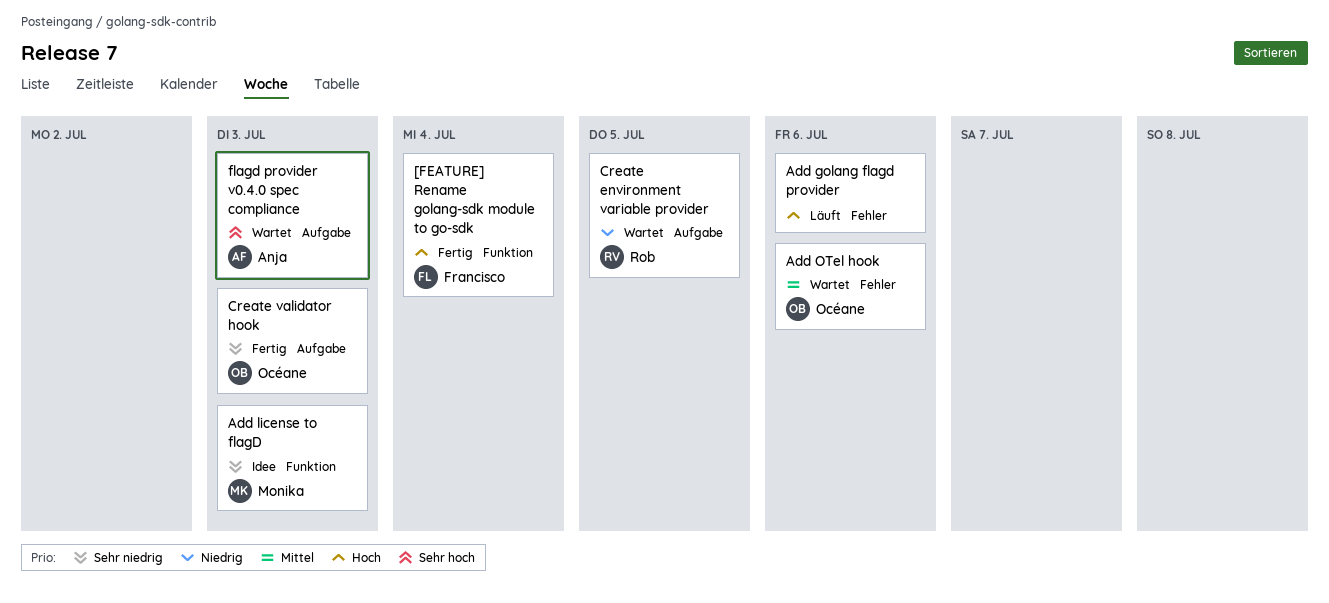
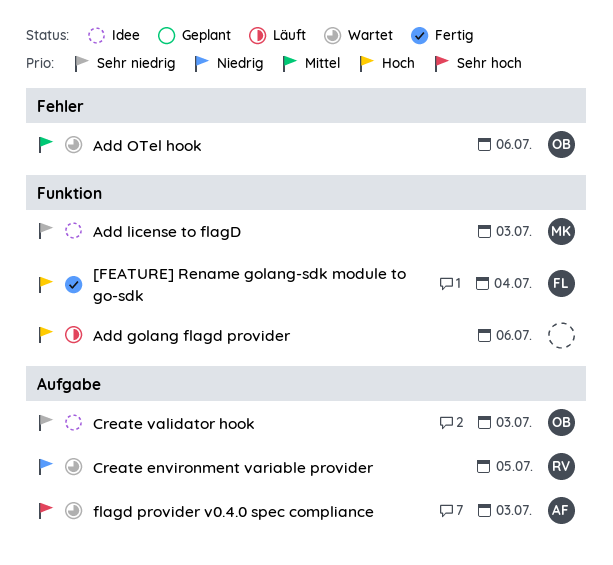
Add golang flagd provider, label: Fehler -> Funktion
Create validator hook, status: Fertig -> Idee

